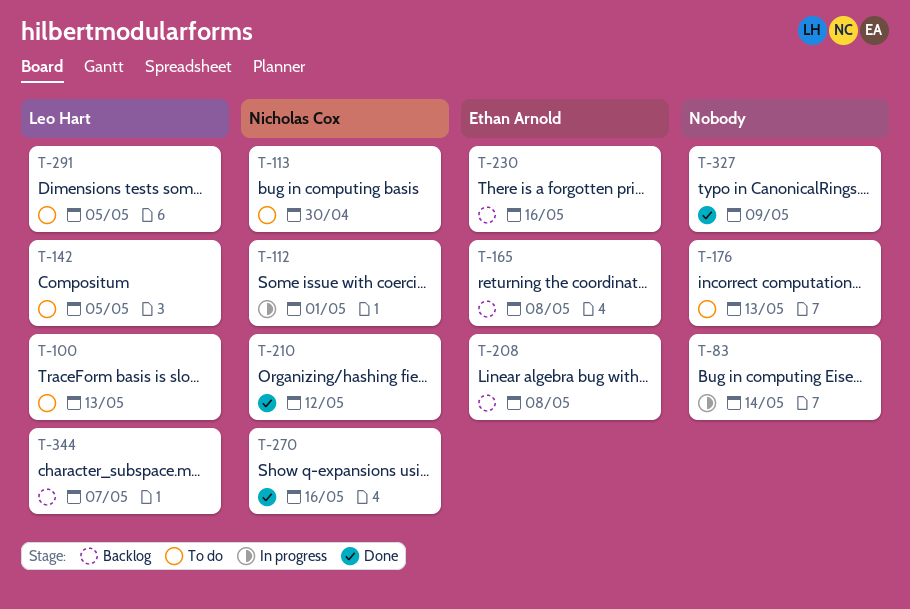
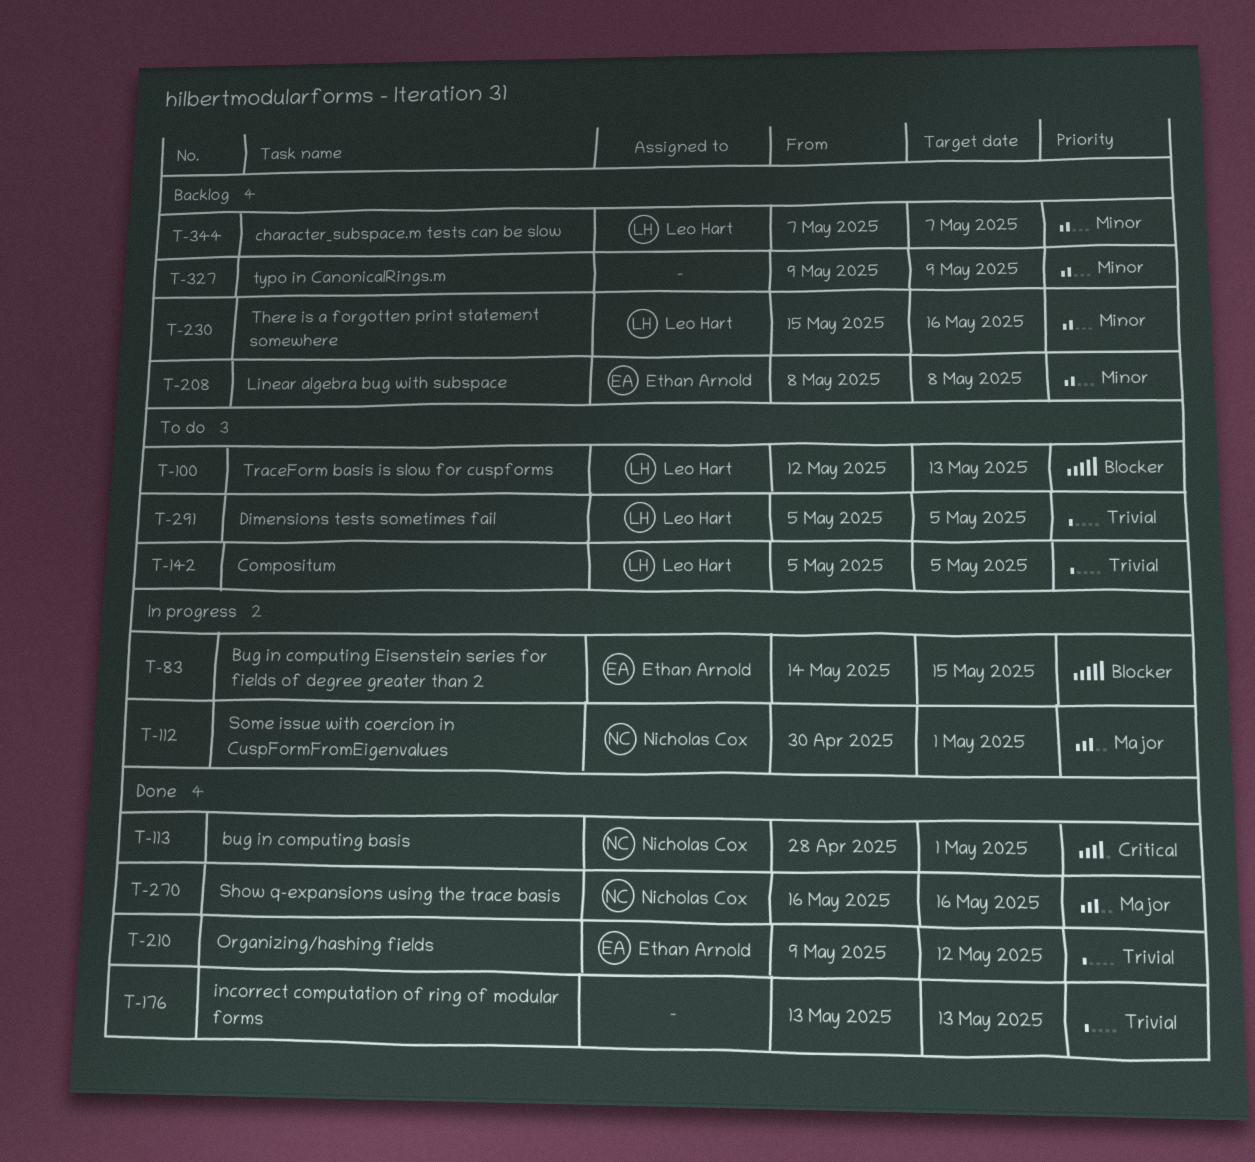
T-83, owner: none -> Ethan Arnold
T-83, due: May 14 -> May 15
T-113, status: To do -> Done
T-113, due: Apr 30 -> May 1
T-165: present -> none
T-176, status: To do -> Done
T-210, owner: Nicholas Cox -> Ethan Arnold
T-230, owner: Ethan Arnold -> Leo Hart
T-327, status: Done -> Backlog

